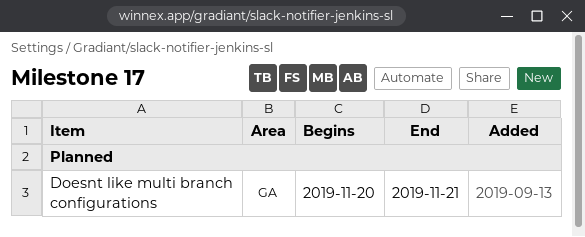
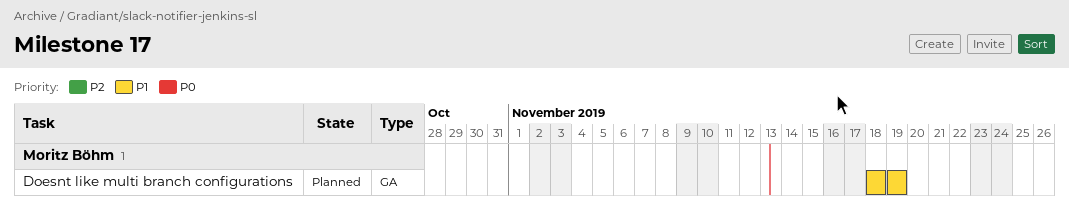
Doesnt like multi branch configurations, start: Nov 20 -> Nov 18
Doesnt like multi branch configurations, due: Nov 21 -> Nov 19

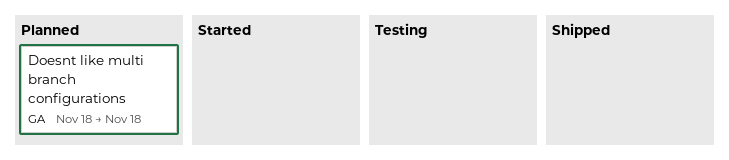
Doesnt like multi branch configurations, due: Nov 19 -> Nov 18

